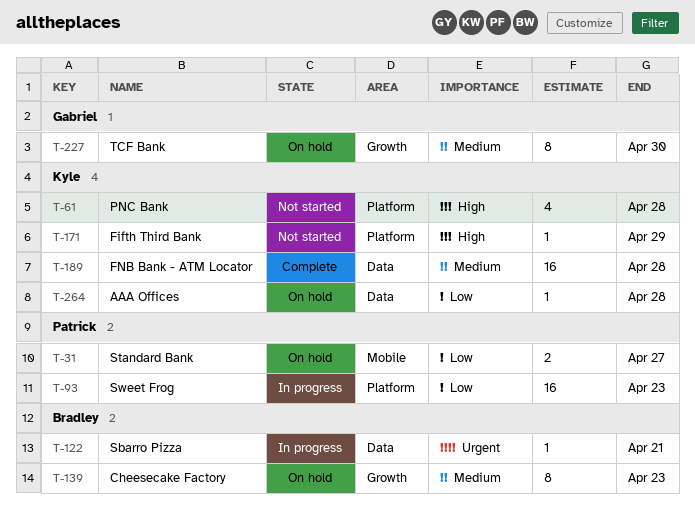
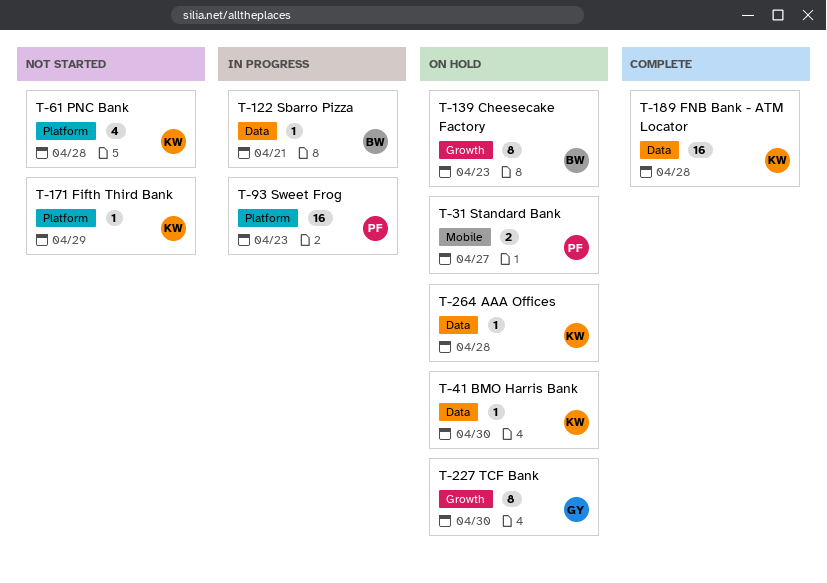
T-41: none -> present

